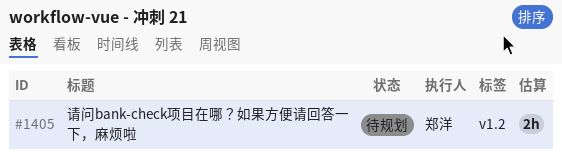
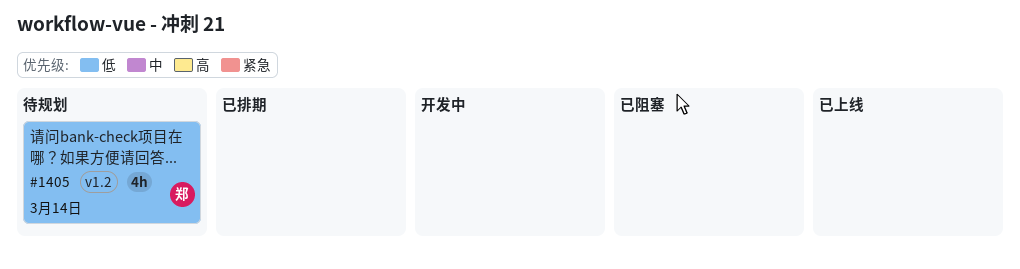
#1405, estimate: 2h -> 4h

